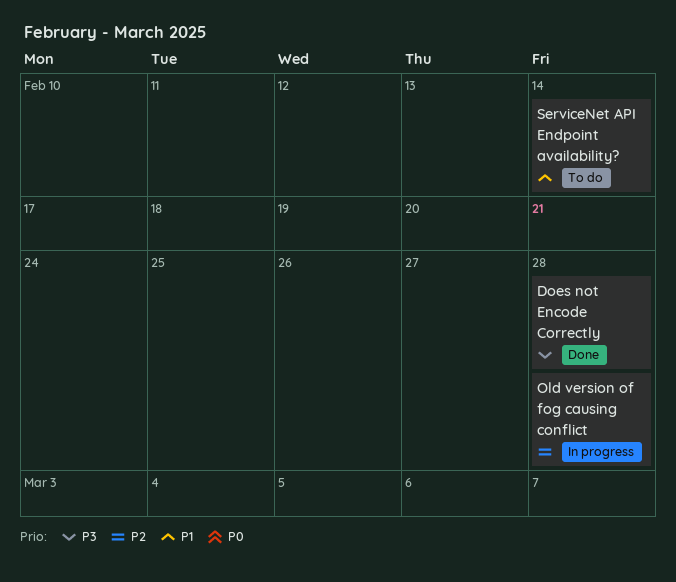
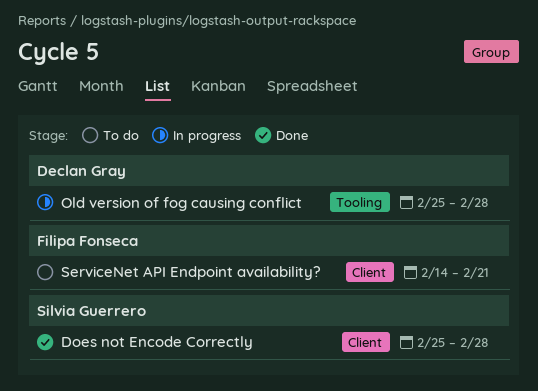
ServiceNet API Endpoint availability?, due: Feb 14 -> Feb 21

